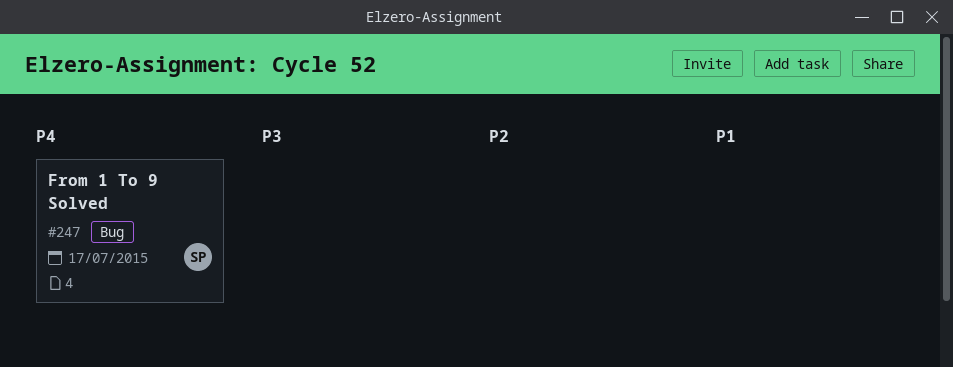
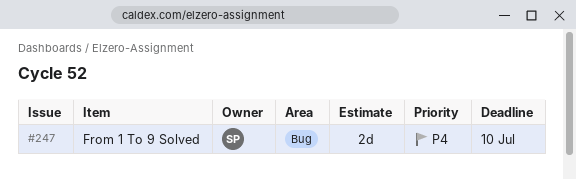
#247, due: Jul 17 -> Jul 10

